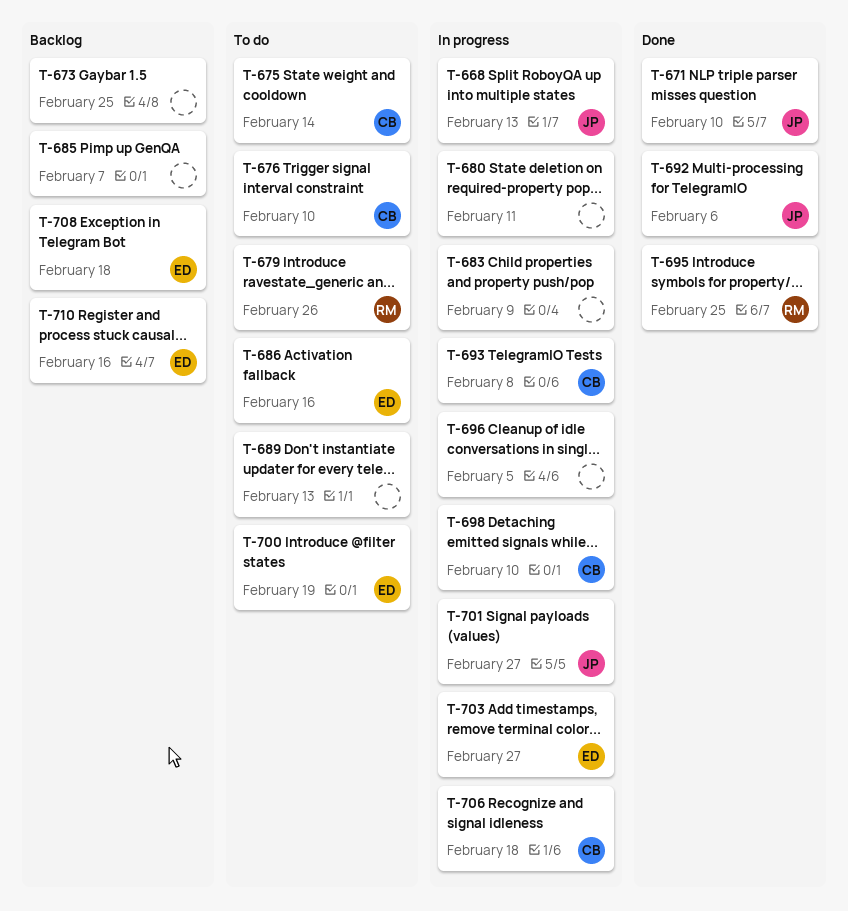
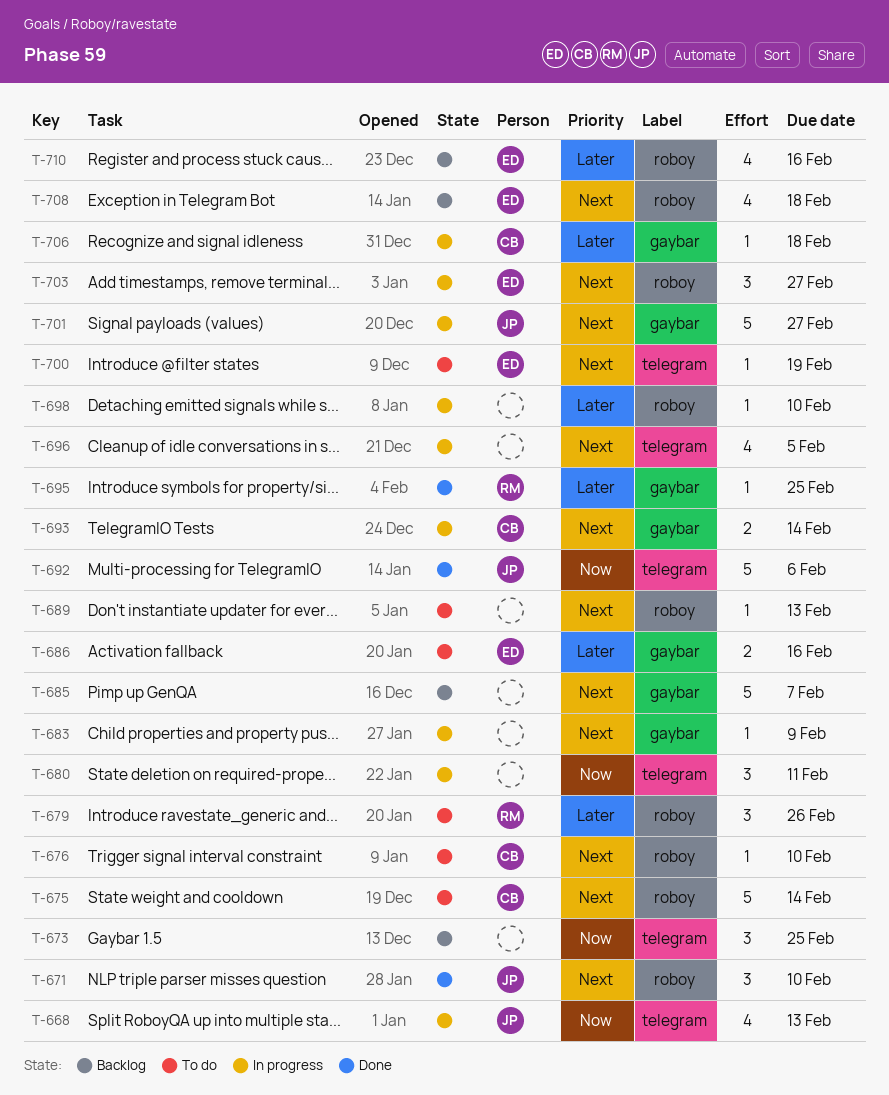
T-693, due: Feb 8 -> Feb 14
T-698, owner: CB -> none

